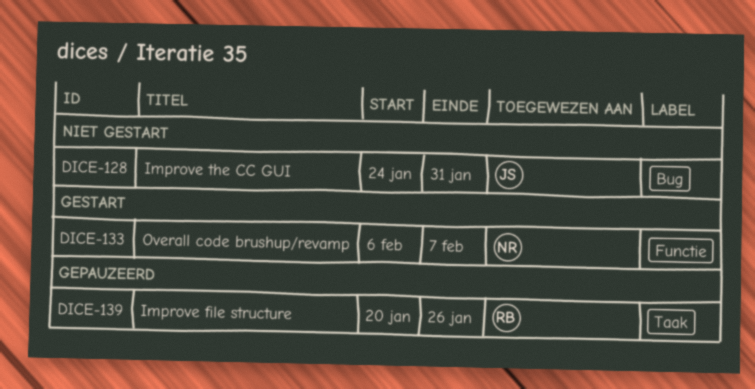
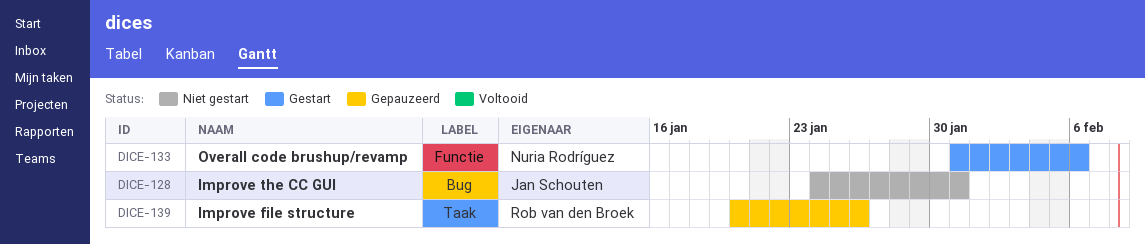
DICE-133, start: Feb 6 -> Jan 31
DICE-133, due: Feb 7 -> Feb 6

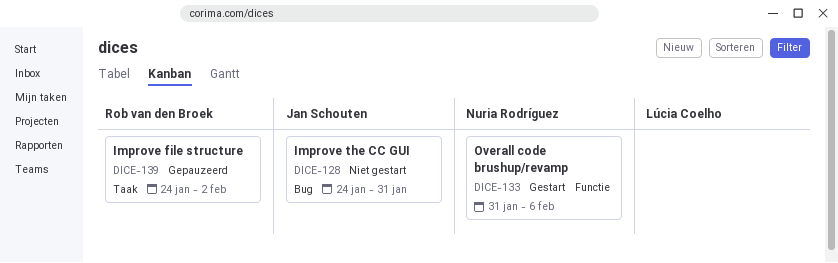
DICE-139, start: Jan 20 -> Jan 24
DICE-139, due: Jan 26 -> Feb 2

